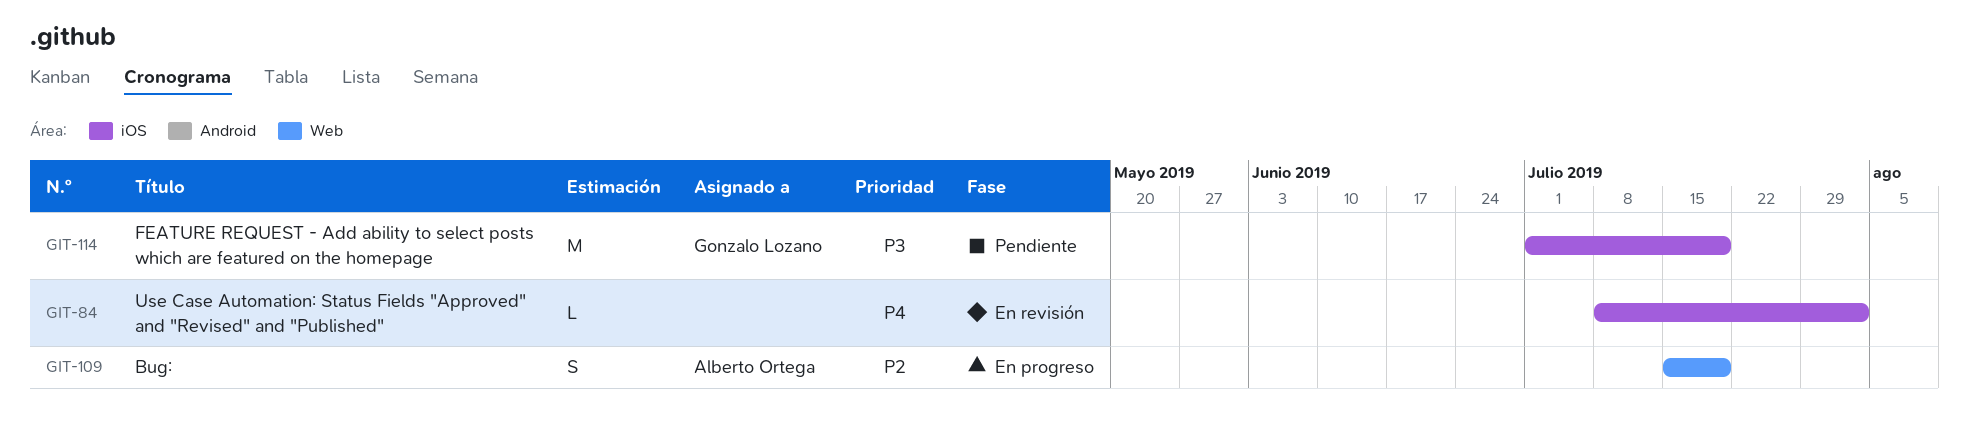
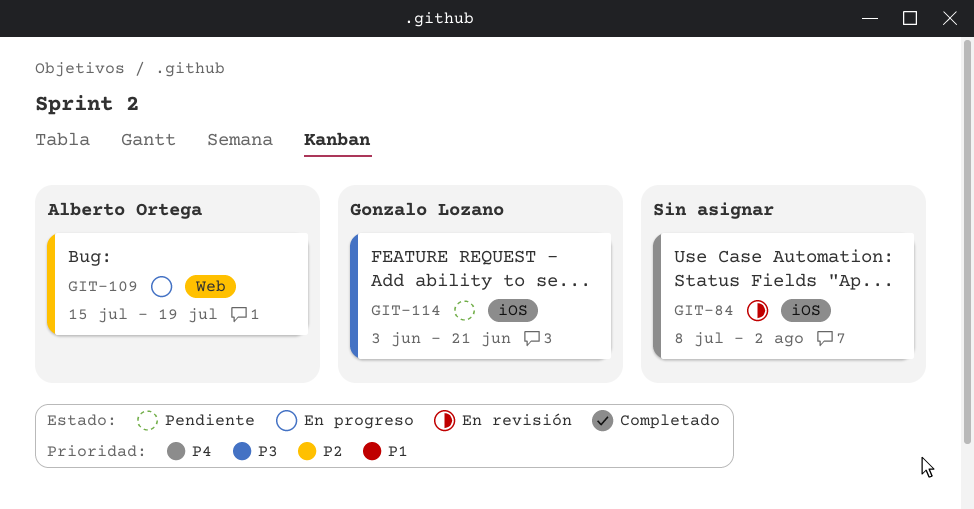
GIT-114, start: Jul 1 -> Jun 3
GIT-114, due: Jul 19 -> Jun 21

